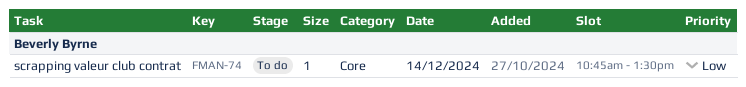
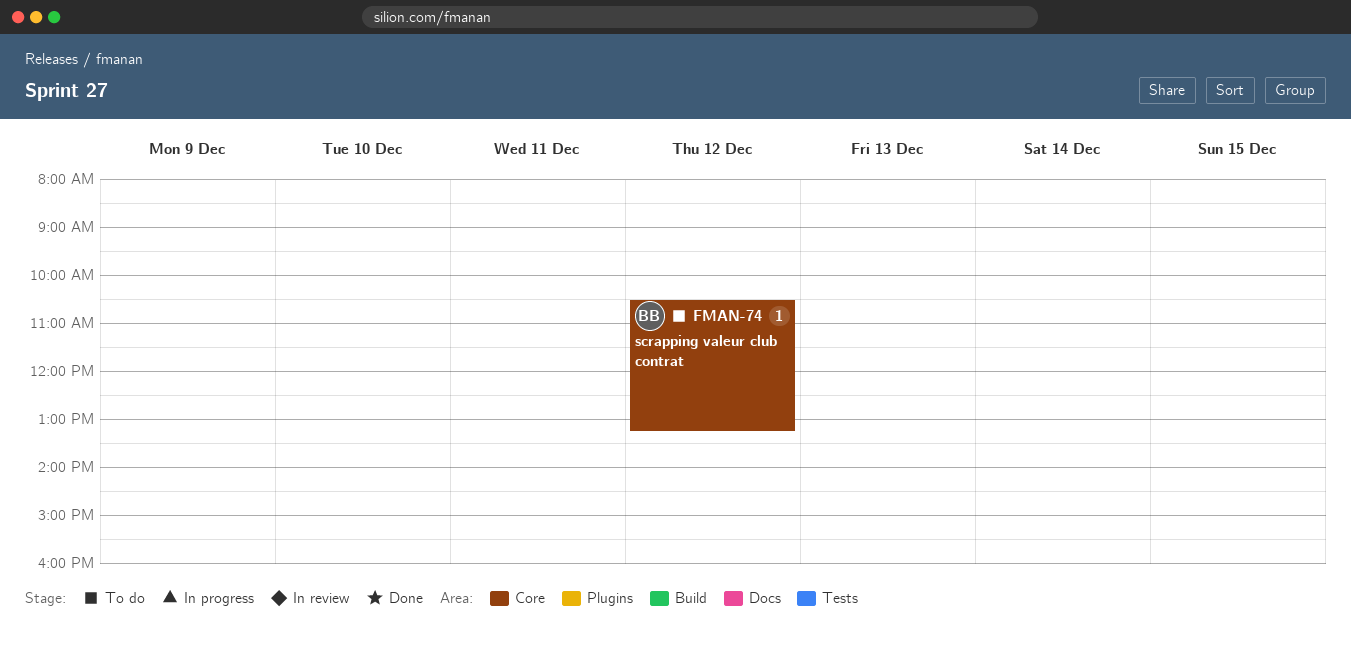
FMAN-74, day: Dec 14 -> Dec 12
FMAN-74, begins: 10:45 -> 10:30
FMAN-74, ends: 13:30 -> 13:15

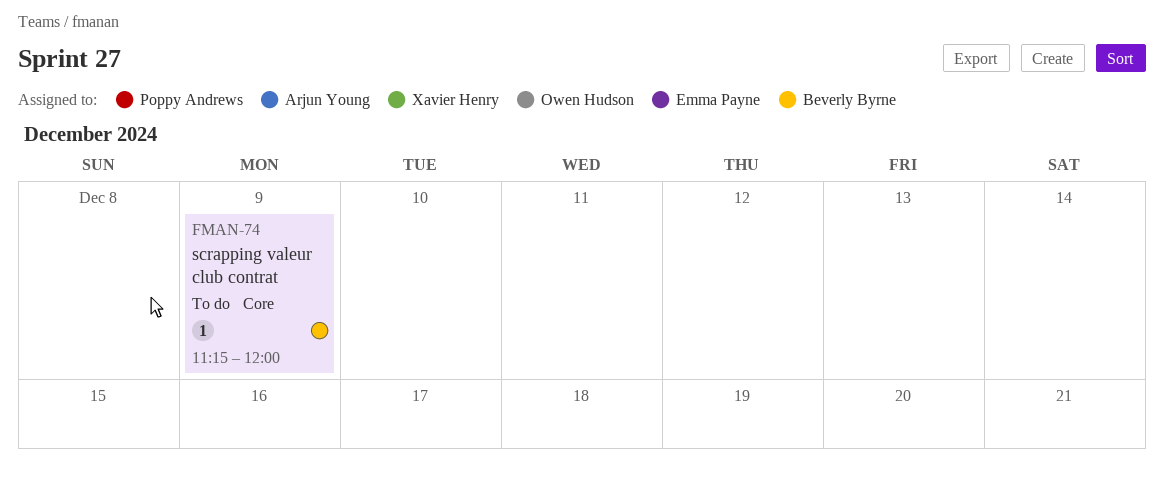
FMAN-74, day: Dec 12 -> Dec 9
FMAN-74, begins: 10:30 -> 11:15
FMAN-74, ends: 13:15 -> 12:00

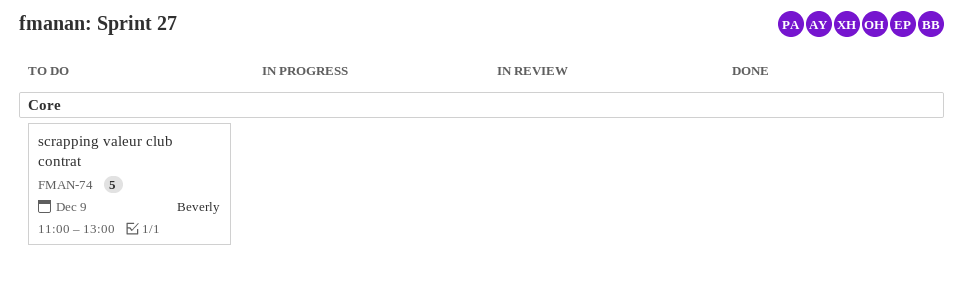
FMAN-74, estimate: 1 -> 5
FMAN-74, begins: 11:15 -> 11:00
FMAN-74, ends: 12:00 -> 13:00

